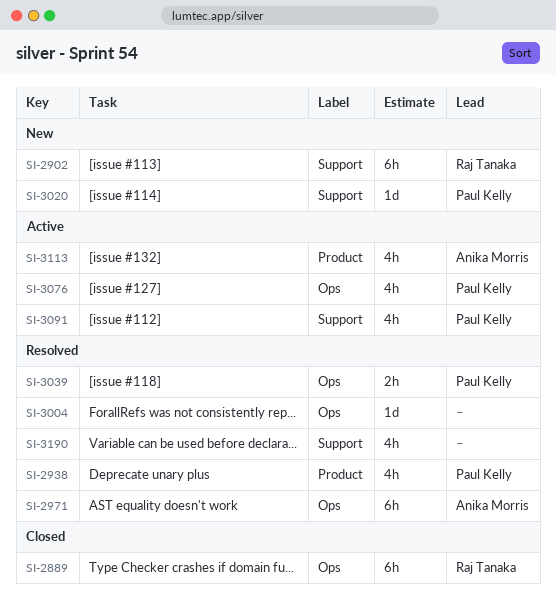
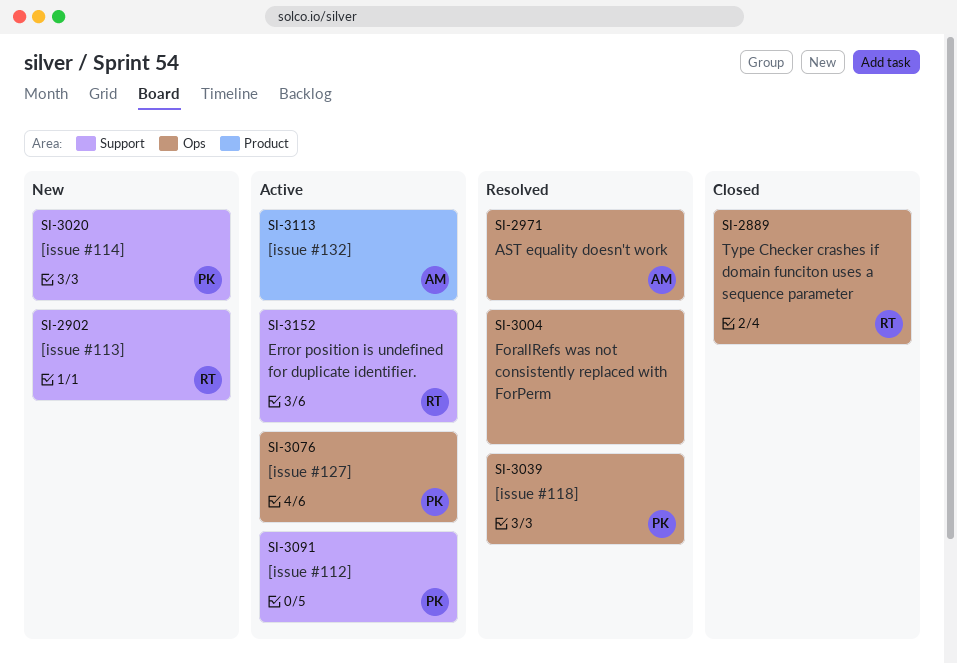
SI-2938: present -> none
SI-3152: none -> present
SI-3190: present -> none

